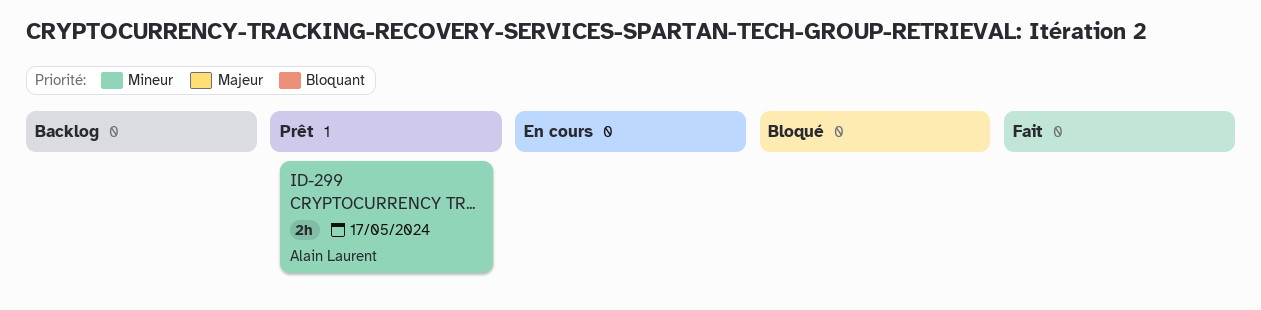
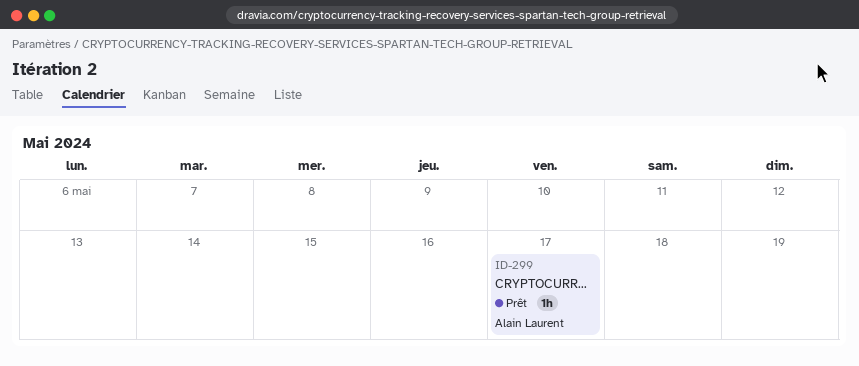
ID-299, estimate: 2h -> 1h

